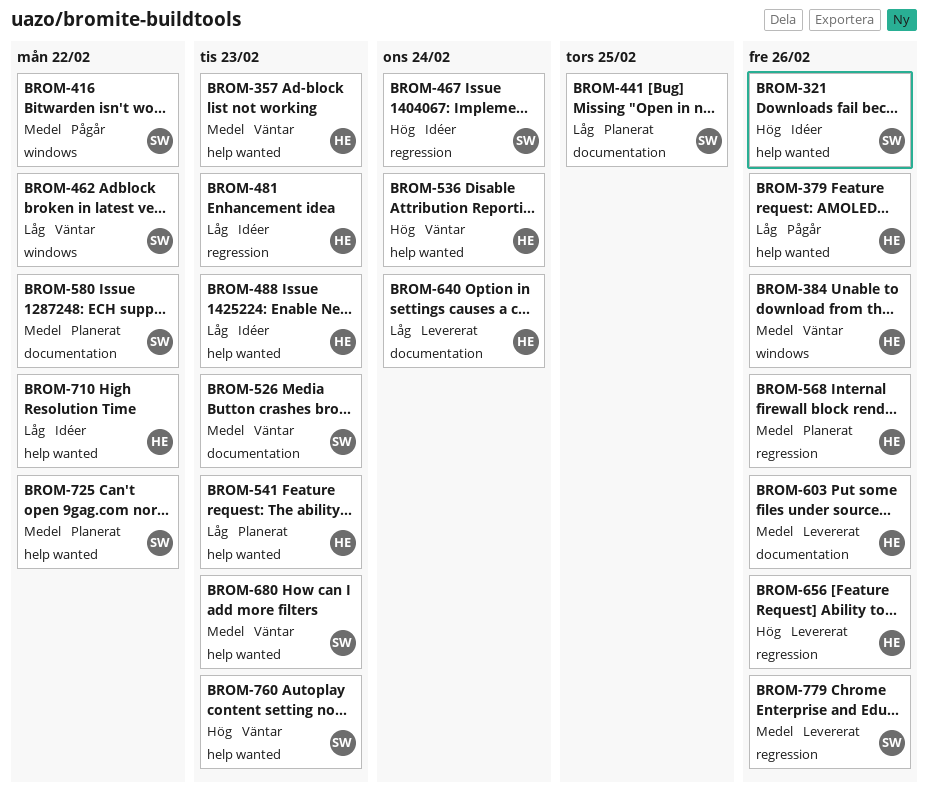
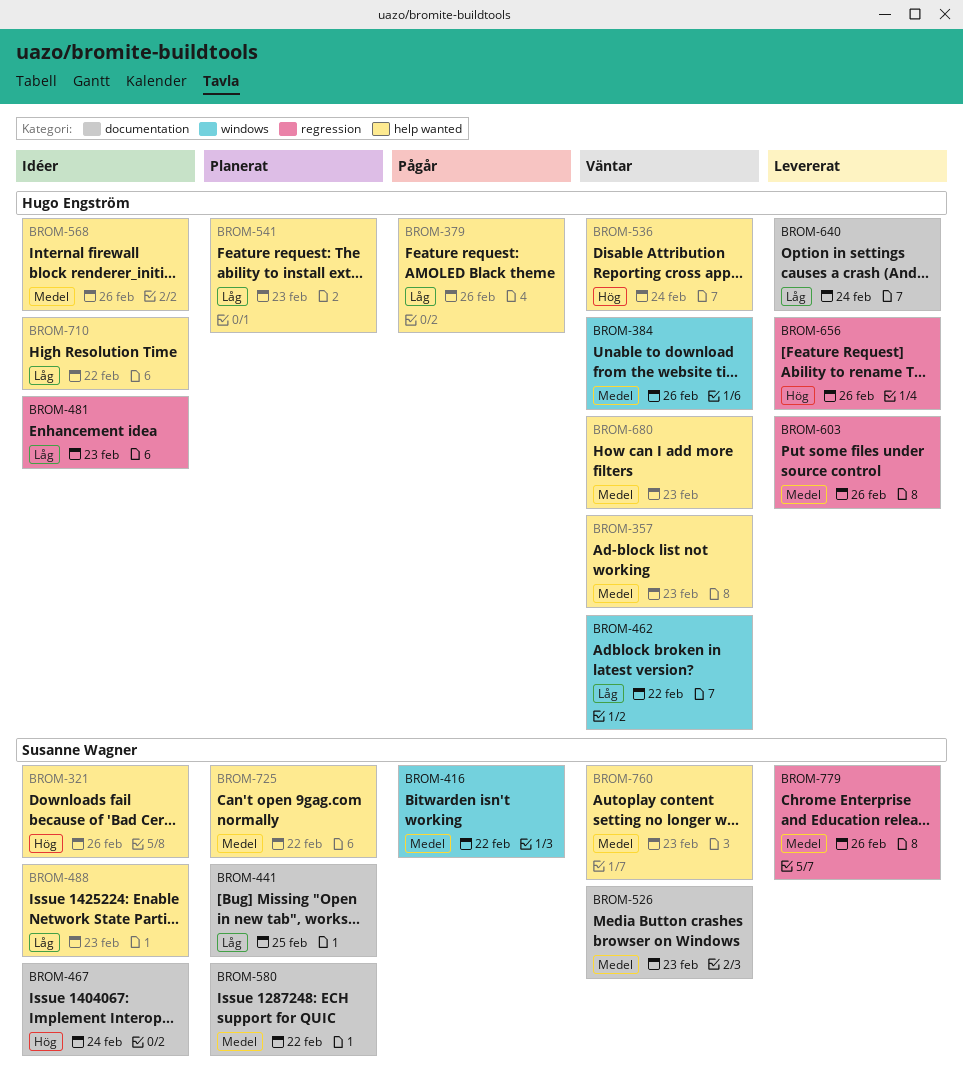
BROM-462, owner: Susanne Wagner -> Hugo Engström
BROM-467, label: regression -> documentation
BROM-488, owner: Hugo Engström -> Susanne Wagner
BROM-568, status: Planerat -> Idéer
BROM-568, label: regression -> help wanted
BROM-603, label: documentation -> regression
BROM-680, owner: Susanne Wagner -> Hugo Engström
BROM-760, priority: Hög -> Medel

